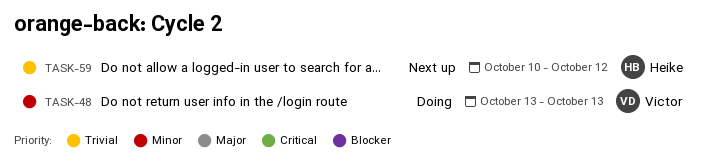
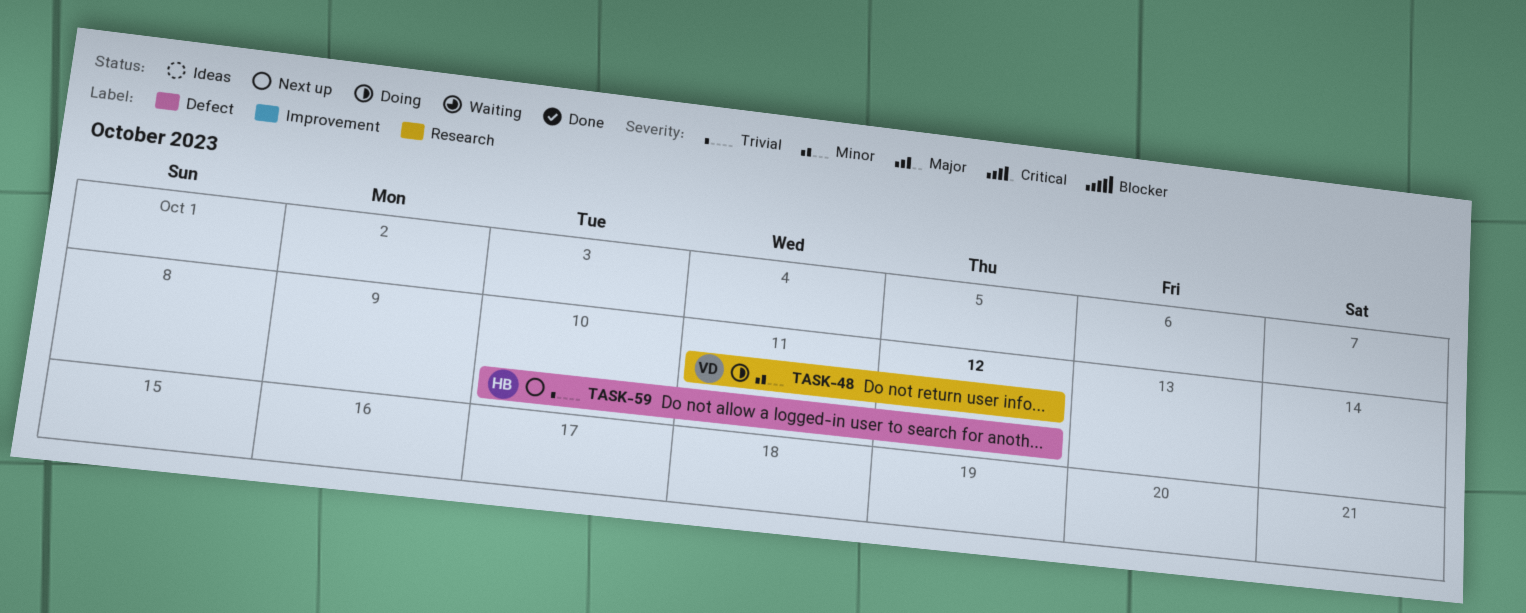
TASK-48, start: Oct 13 -> Oct 11
TASK-48, due: Oct 13 -> Oct 12

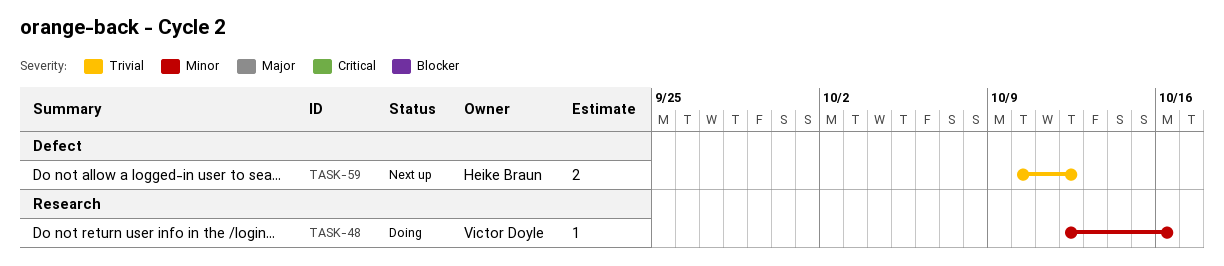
TASK-48, start: Oct 11 -> Oct 12
TASK-48, due: Oct 12 -> Oct 16

